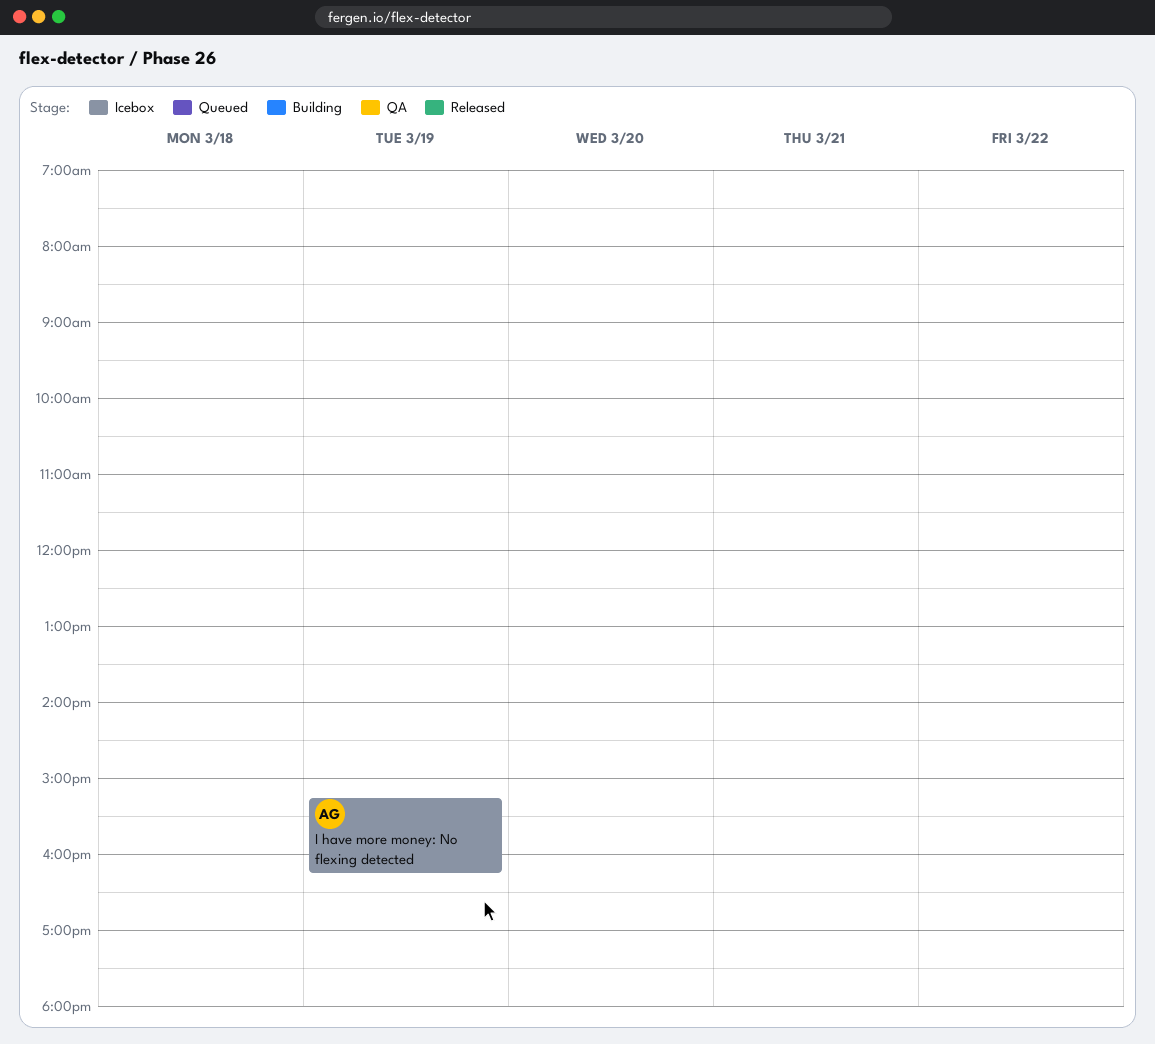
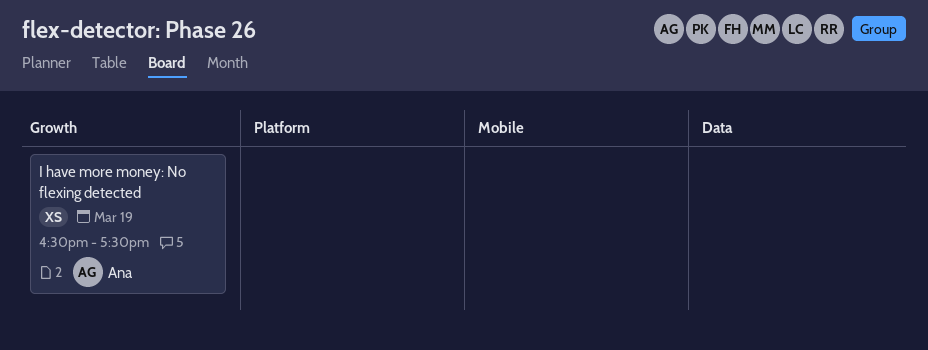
I have more money: No flexing detected, begins: 15:15 -> 16:30
I have more money: No flexing detected, ends: 16:15 -> 17:30

